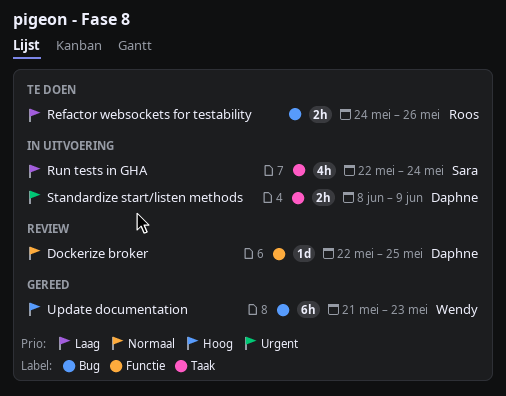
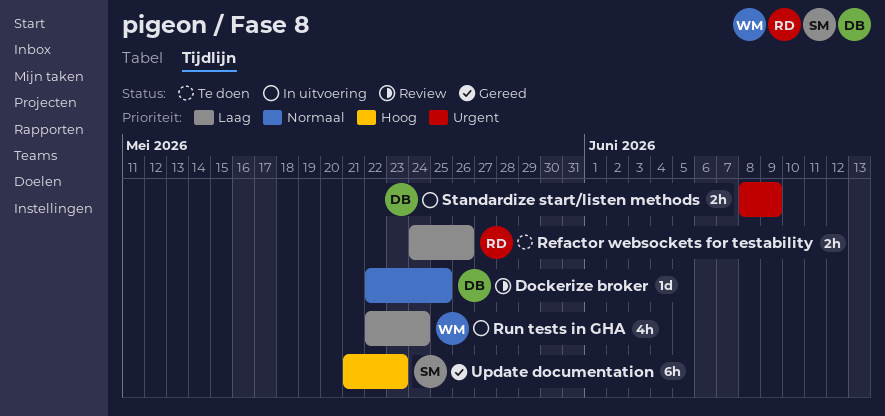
Run tests in GHA, owner: Sara -> Wendy
Update documentation, owner: Wendy -> Sara

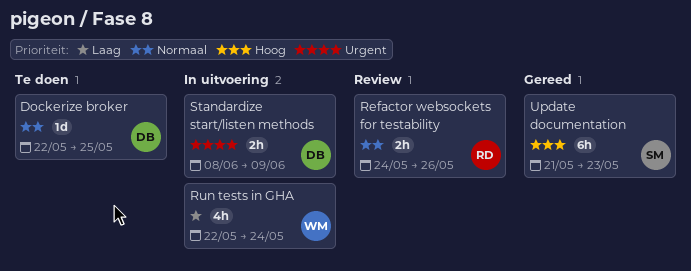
Dockerize broker, status: Review -> Te doen
Refactor websockets for testability, status: Te doen -> Review
Refactor websockets for testability, priority: Laag -> Normaal

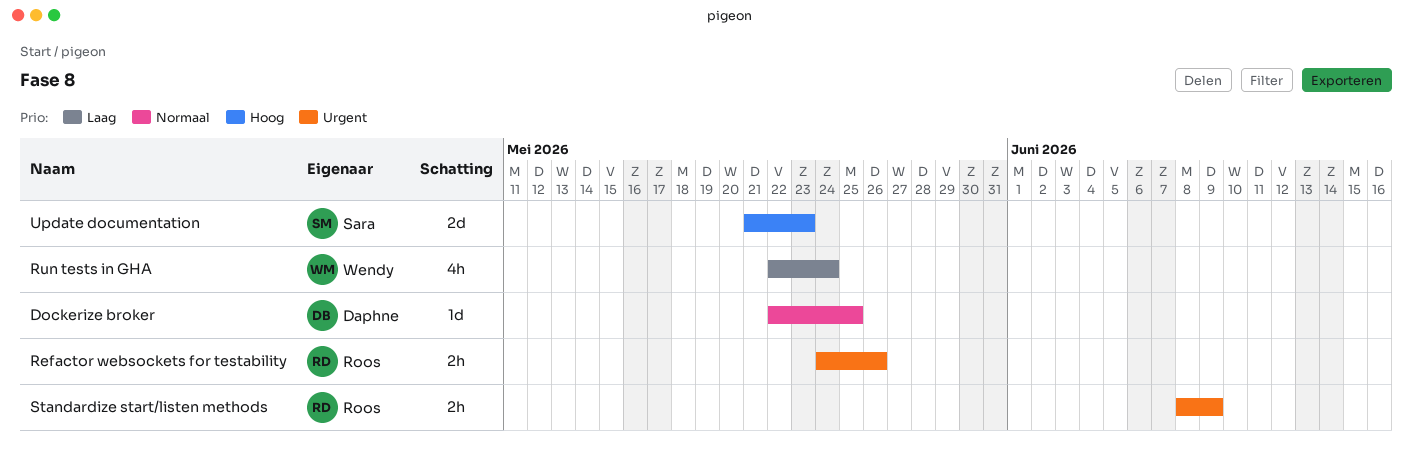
Refactor websockets for testability, priority: Normaal -> Urgent
Standardize start/listen methods, owner: Daphne -> Roos
Update documentation, estimate: 6h -> 2d

